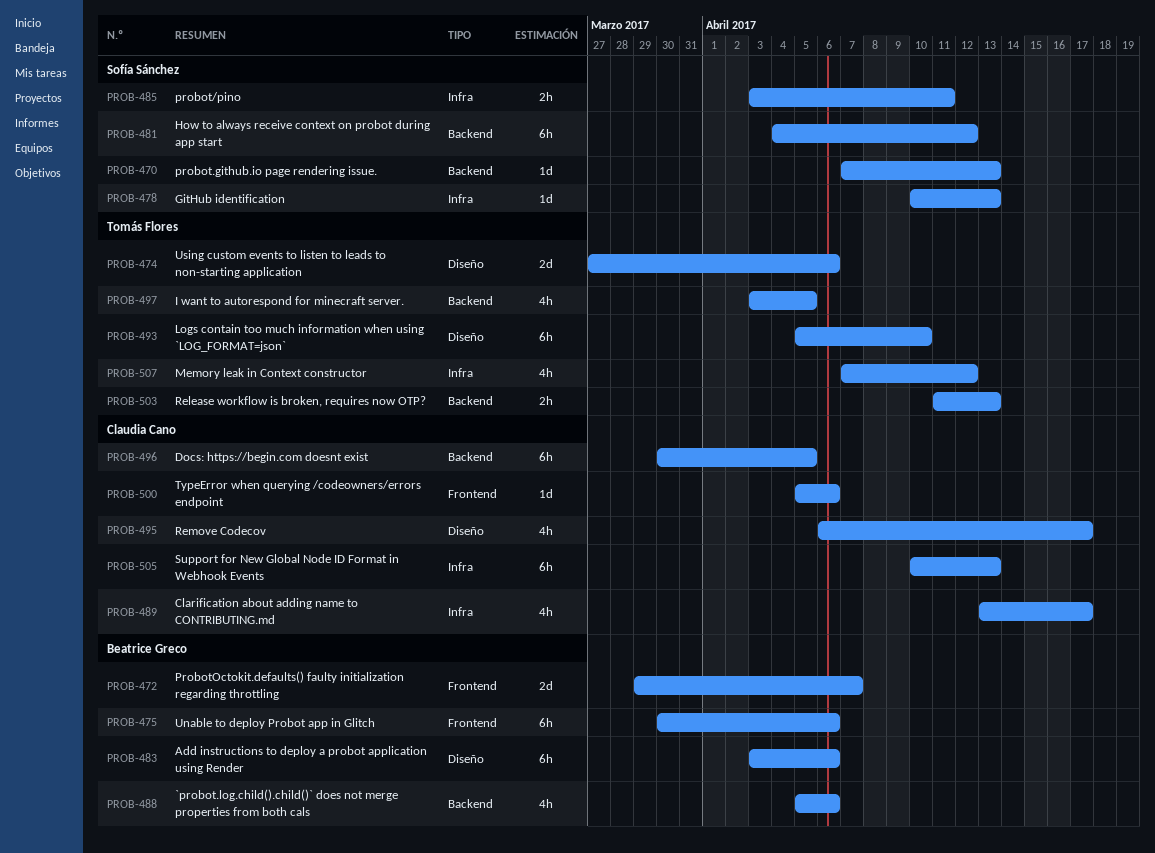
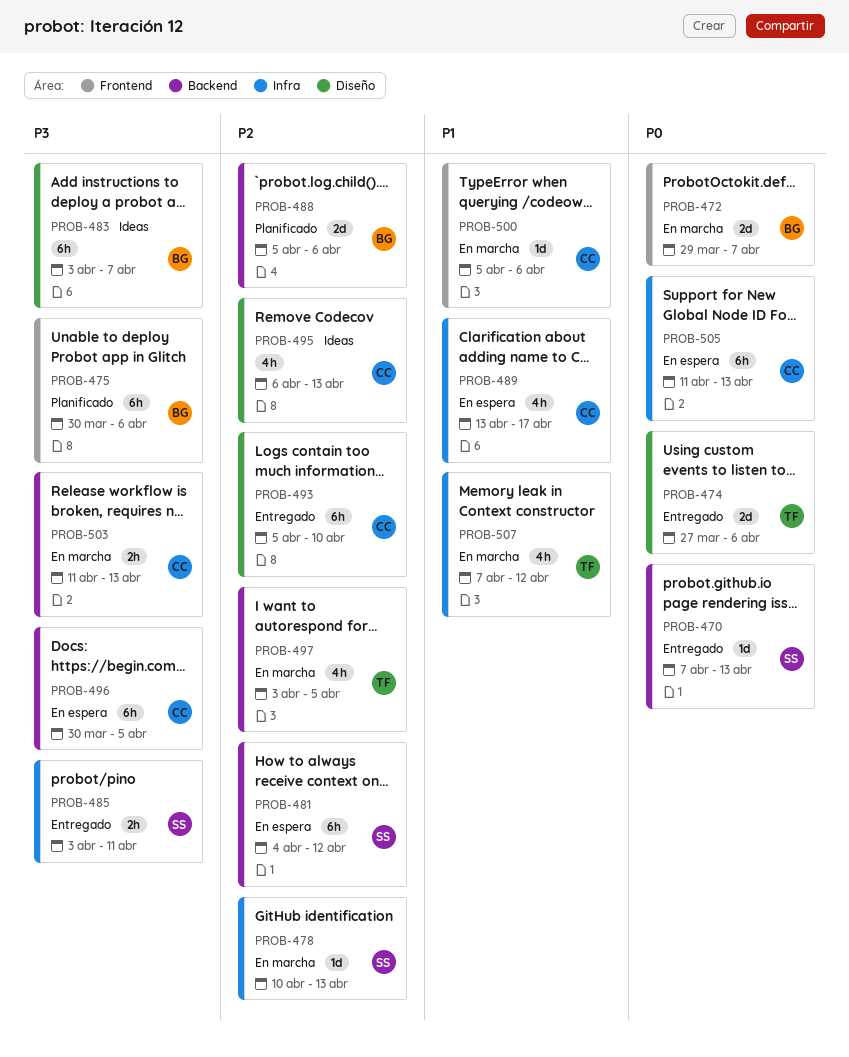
PROB-483, due: Apr 6 -> Apr 7
PROB-488, estimate: 4h -> 2d
PROB-493, owner: Tomás Flores -> Claudia Cano
PROB-495, due: Apr 17 -> Apr 13
PROB-503, owner: Tomás Flores -> Claudia Cano
PROB-505, start: Apr 10 -> Apr 11

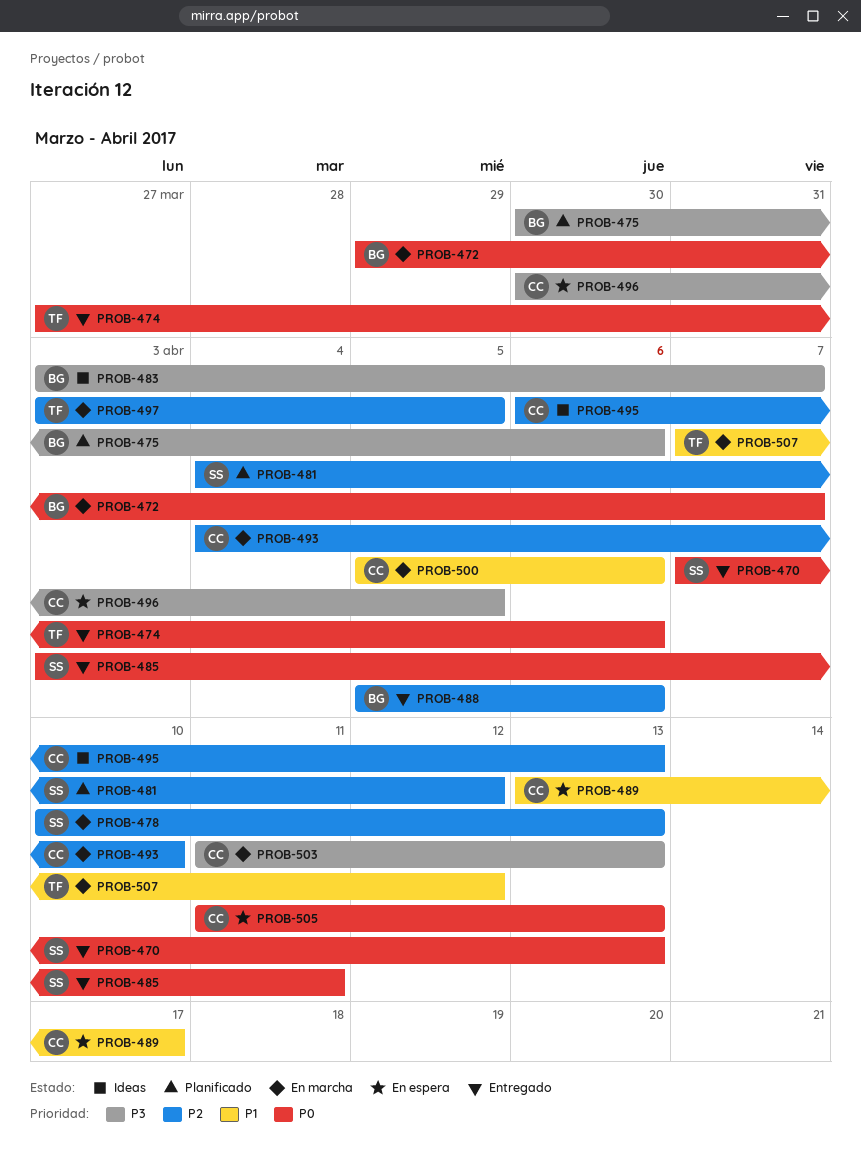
PROB-481, status: En espera -> Planificado
PROB-485, priority: P3 -> P0
PROB-488, status: Planificado -> Entregado
PROB-493, status: Entregado -> En marcha
PROB-493, start: Apr 5 -> Apr 4

